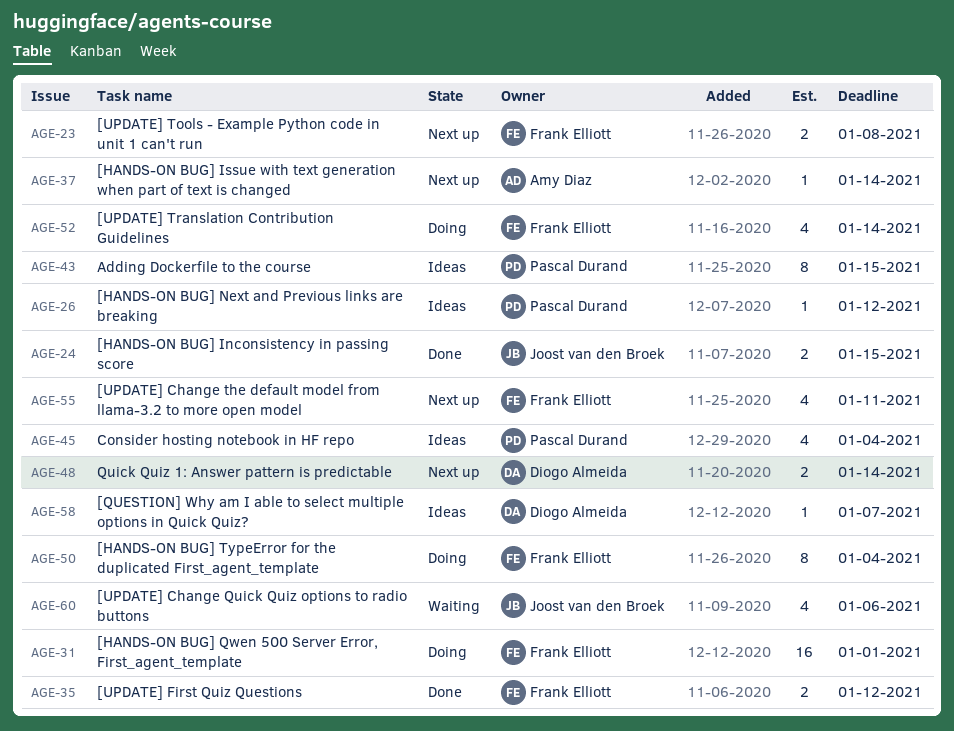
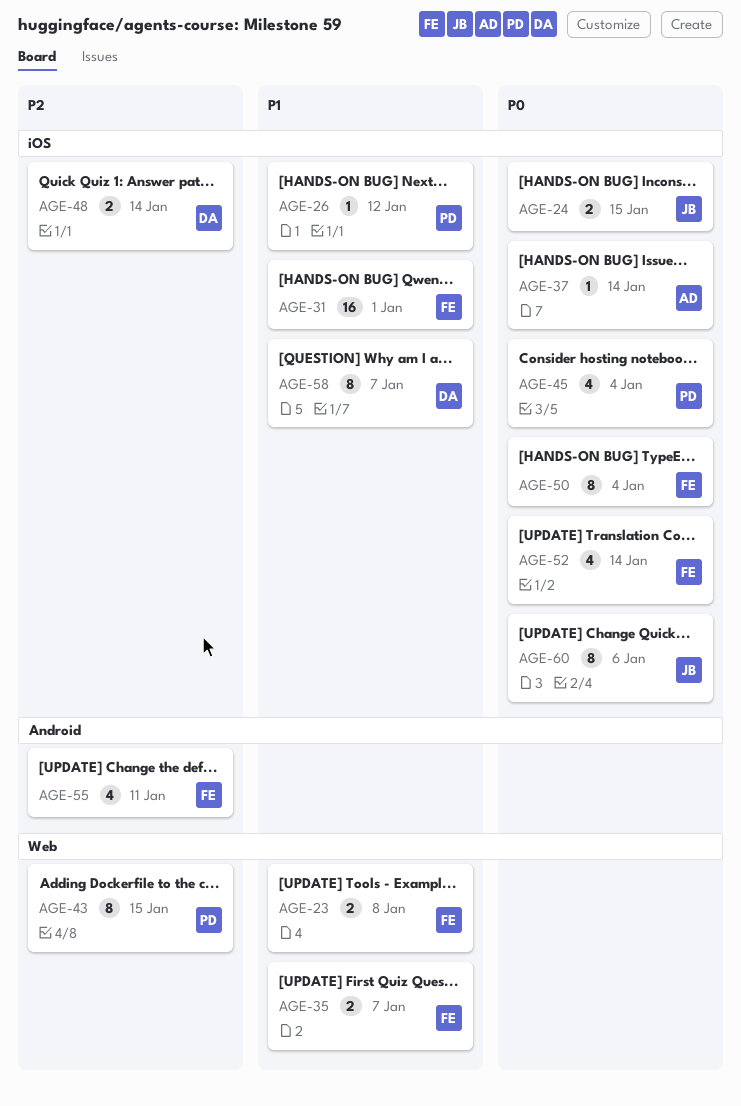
AGE-35, due: Jan 12 -> Jan 7
AGE-58, estimate: 1 -> 8
AGE-60, estimate: 4 -> 8

